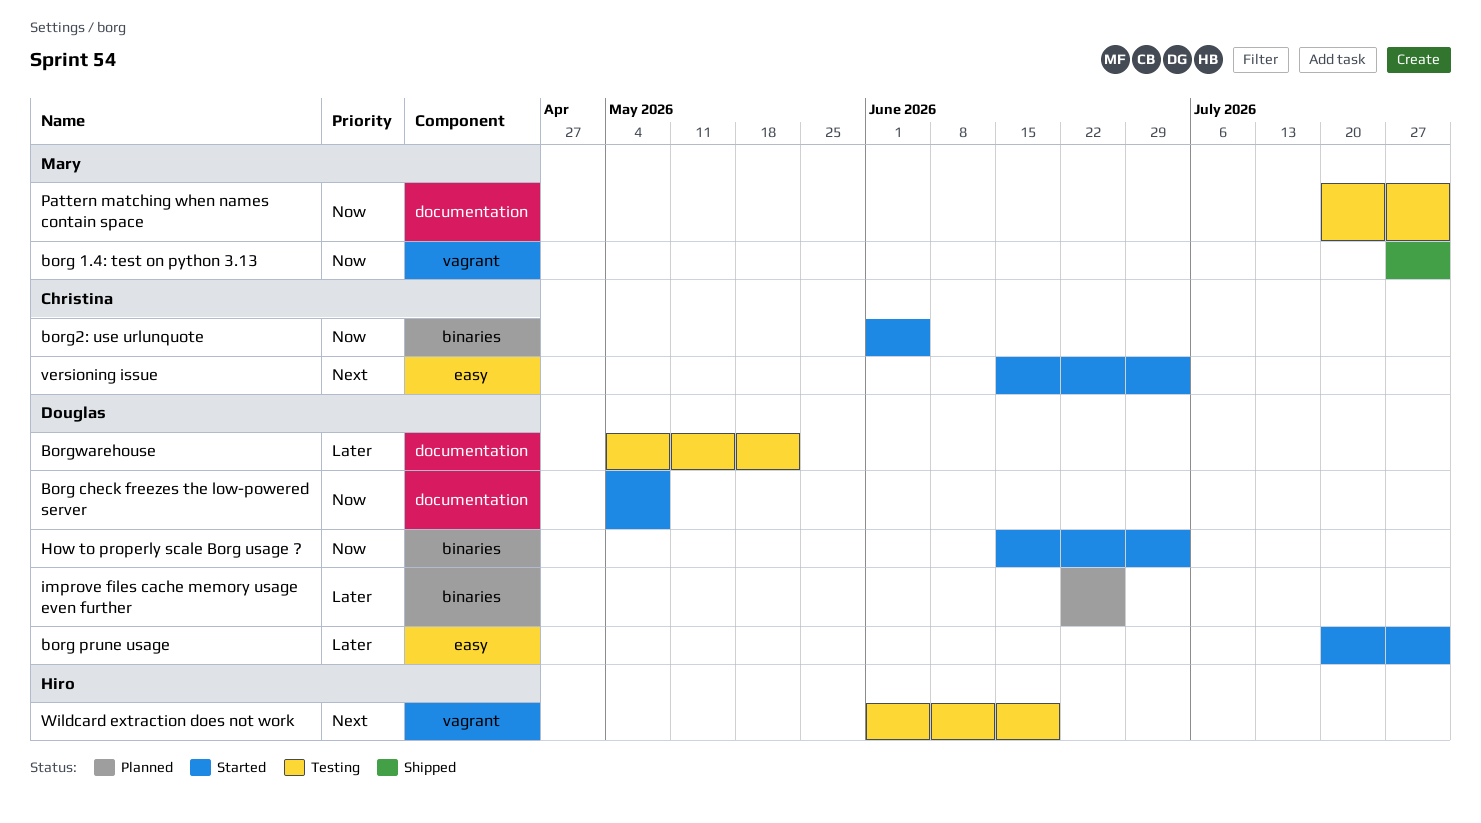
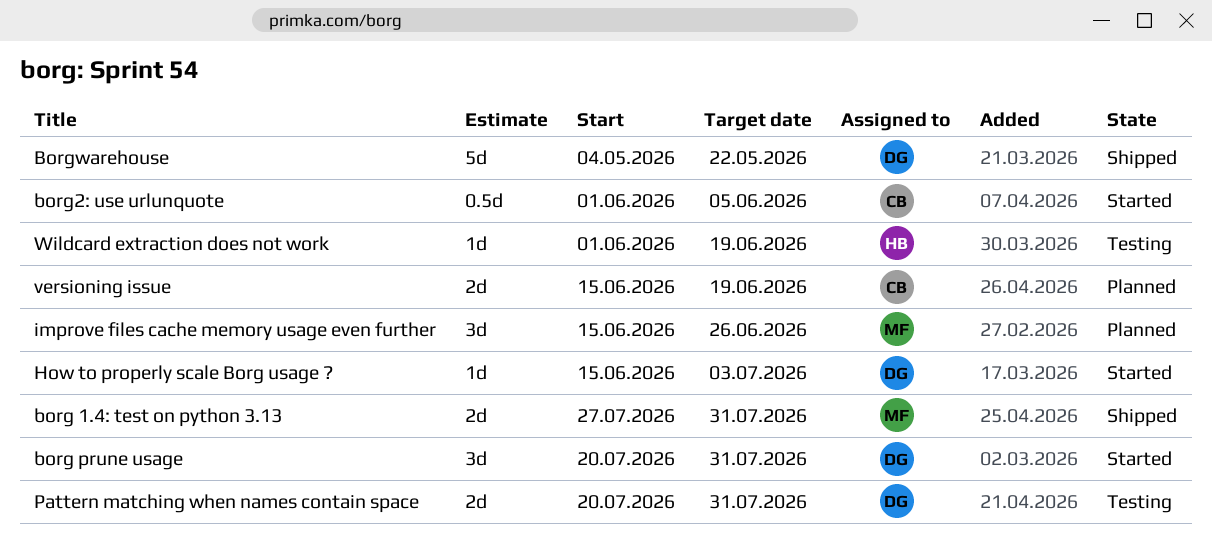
Borg check freezes the low-powered server: present -> none
Borgwarehouse, status: Testing -> Shipped
improve files cache memory usage even further, owner: Douglas -> Mary
improve files cache memory usage even further, start: Jun 22 -> Jun 15
Pattern matching when names contain space, owner: Mary -> Douglas
versioning issue, status: Started -> Planned
versioning issue, due: Jul 3 -> Jun 19

